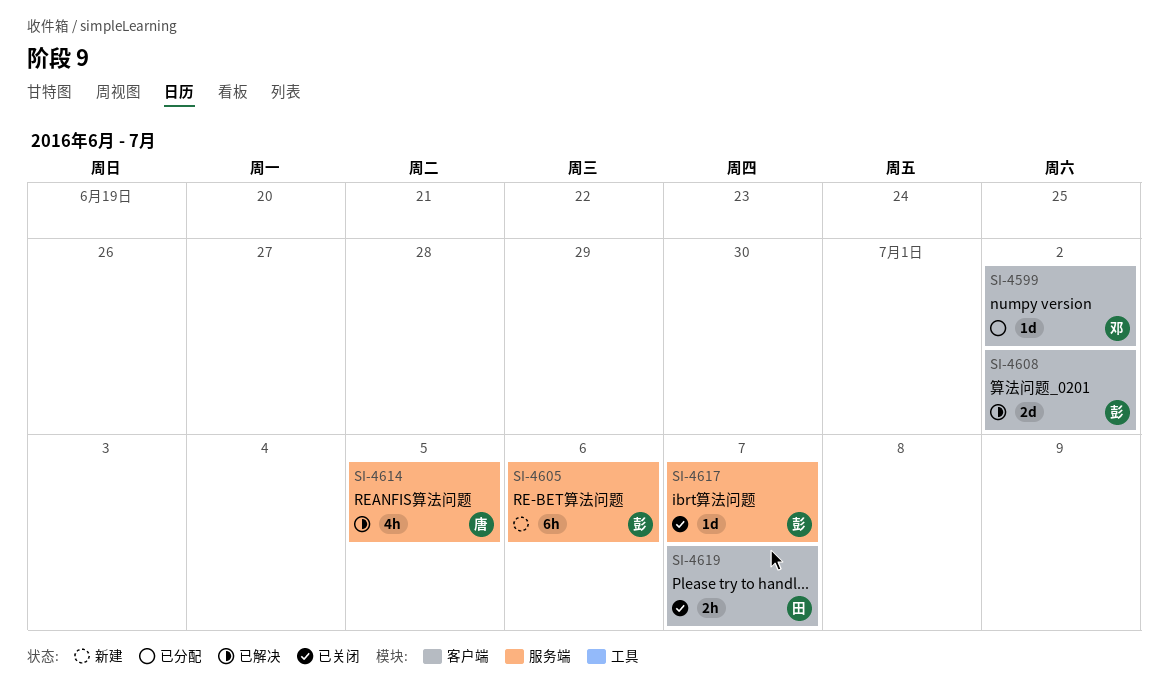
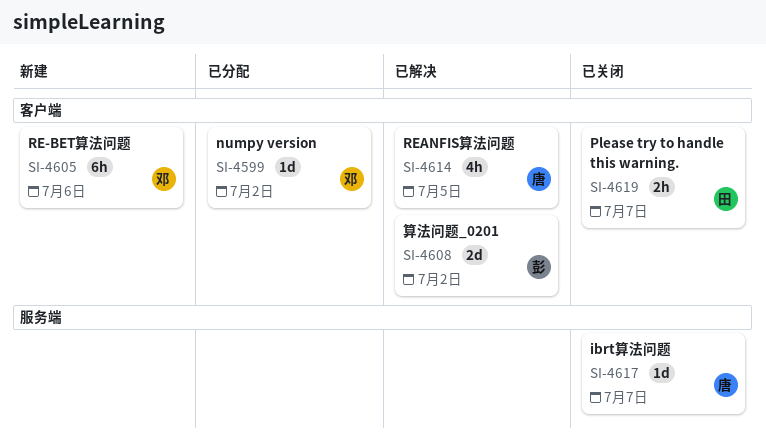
SI-4605, owner: 彭 -> 邓
SI-4605, label: 服务端 -> 客户端
SI-4614, label: 服务端 -> 客户端
SI-4617, owner: 彭 -> 唐

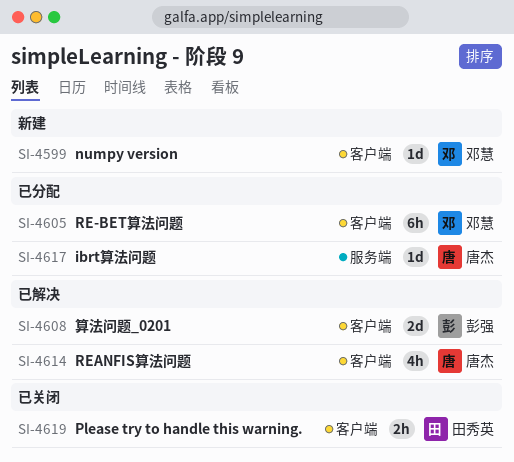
SI-4599, status: 已分配 -> 新建
SI-4605, status: 新建 -> 已分配
SI-4617, status: 已关闭 -> 已分配

